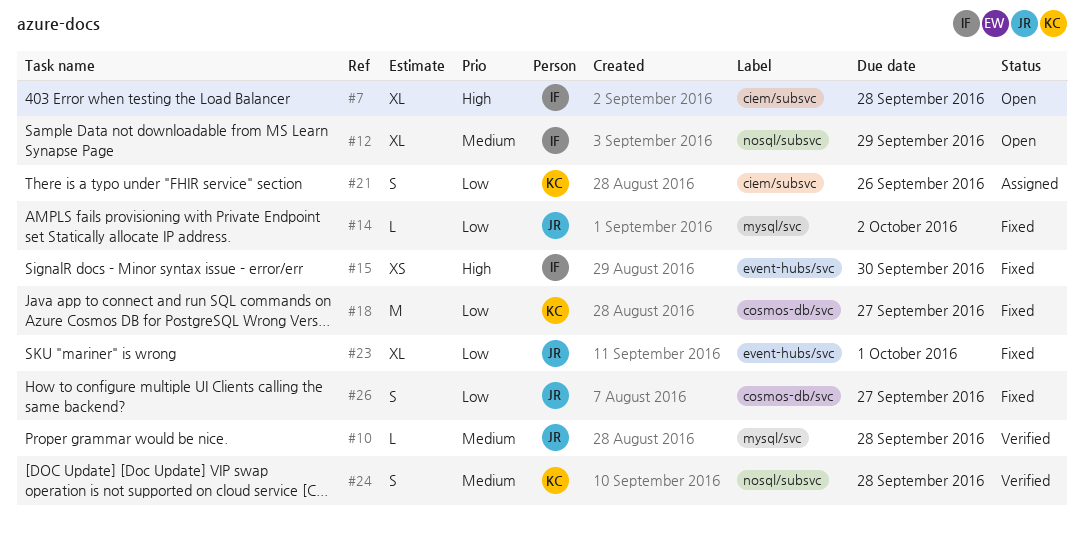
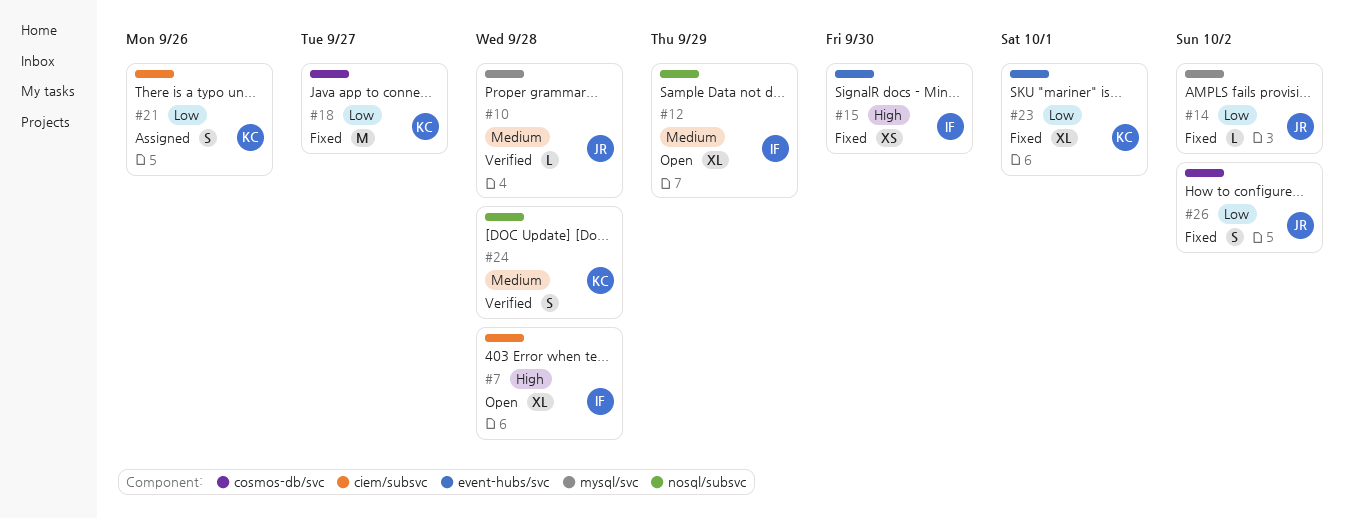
#23, owner: JR -> KC
#26, due: Sep 27 -> Oct 2

